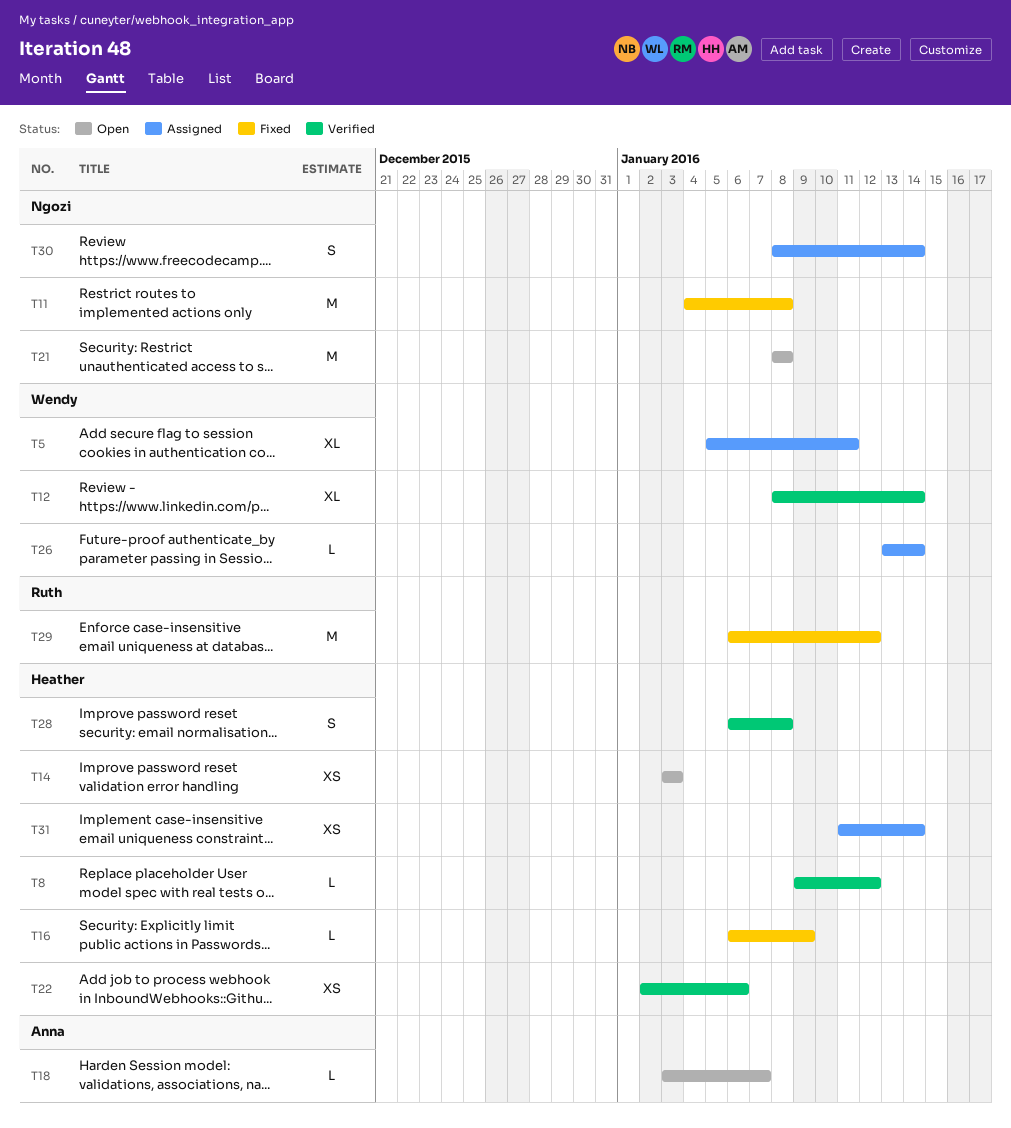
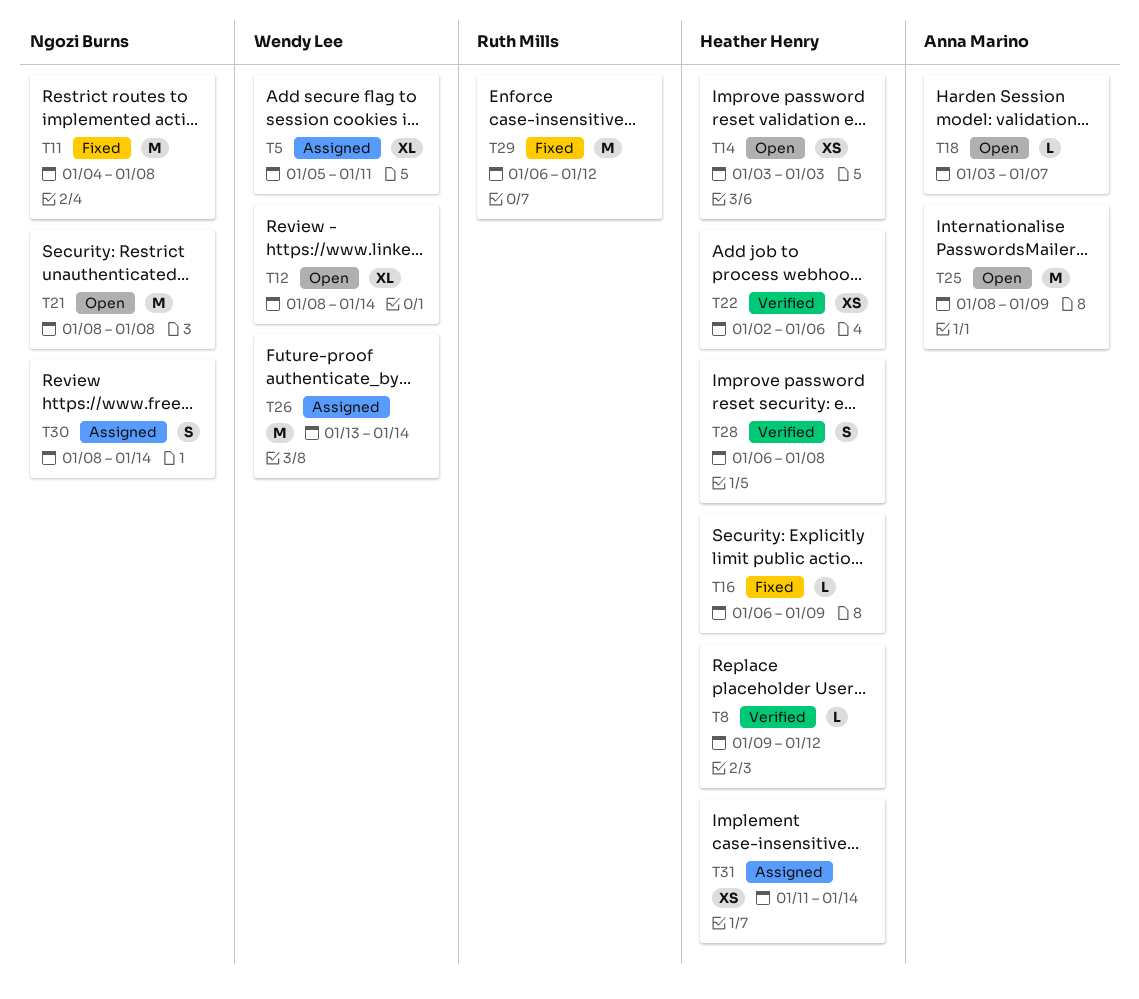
T12, status: Verified -> Open
T25: none -> present
T26, estimate: L -> M

